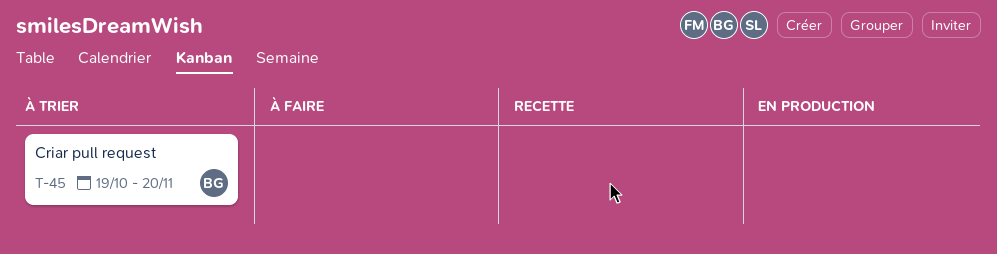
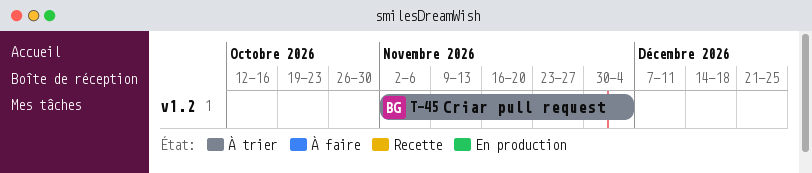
T-45, start: Oct 19 -> Nov 2
T-45, due: Nov 20 -> Dec 4

